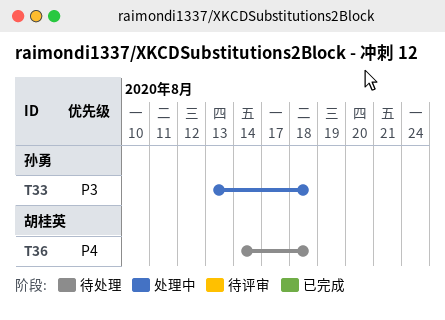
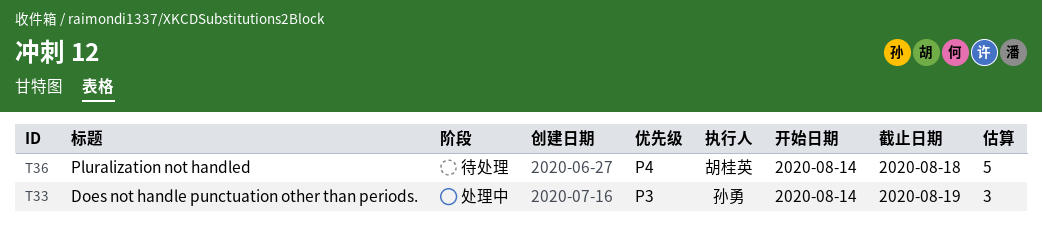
T33, start: Aug 13 -> Aug 14
T33, due: Aug 18 -> Aug 19

